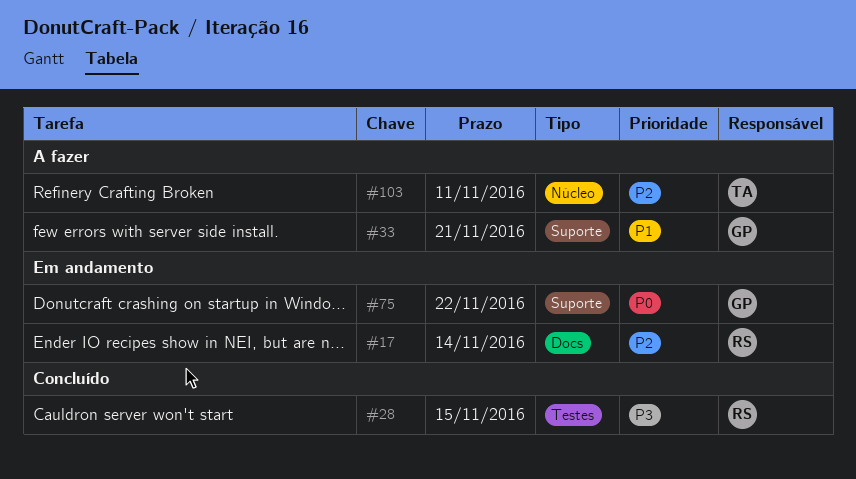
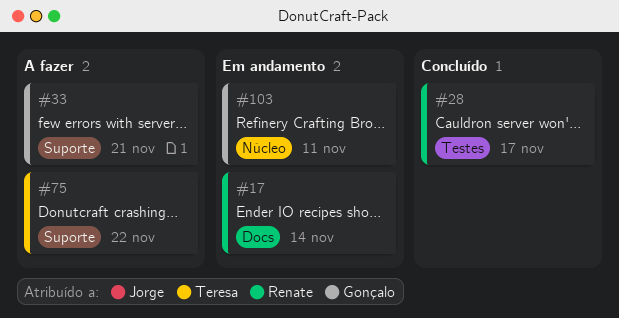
#28, due: Nov 15 -> Nov 17
#75, status: Em andamento -> A fazer
#75, owner: Gonçalo -> Teresa
#103, status: A fazer -> Em andamento
#103, owner: Teresa -> Gonçalo

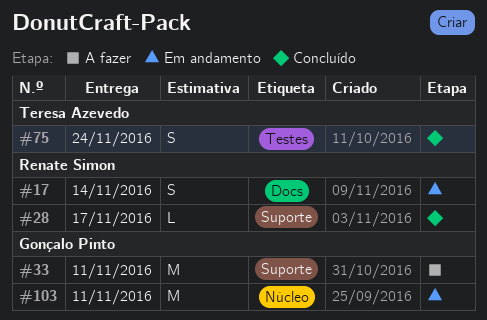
#28, label: Testes -> Suporte
#33, due: Nov 21 -> Nov 11
#75, status: A fazer -> Concluído
#75, label: Suporte -> Testes
#75, due: Nov 22 -> Nov 24

